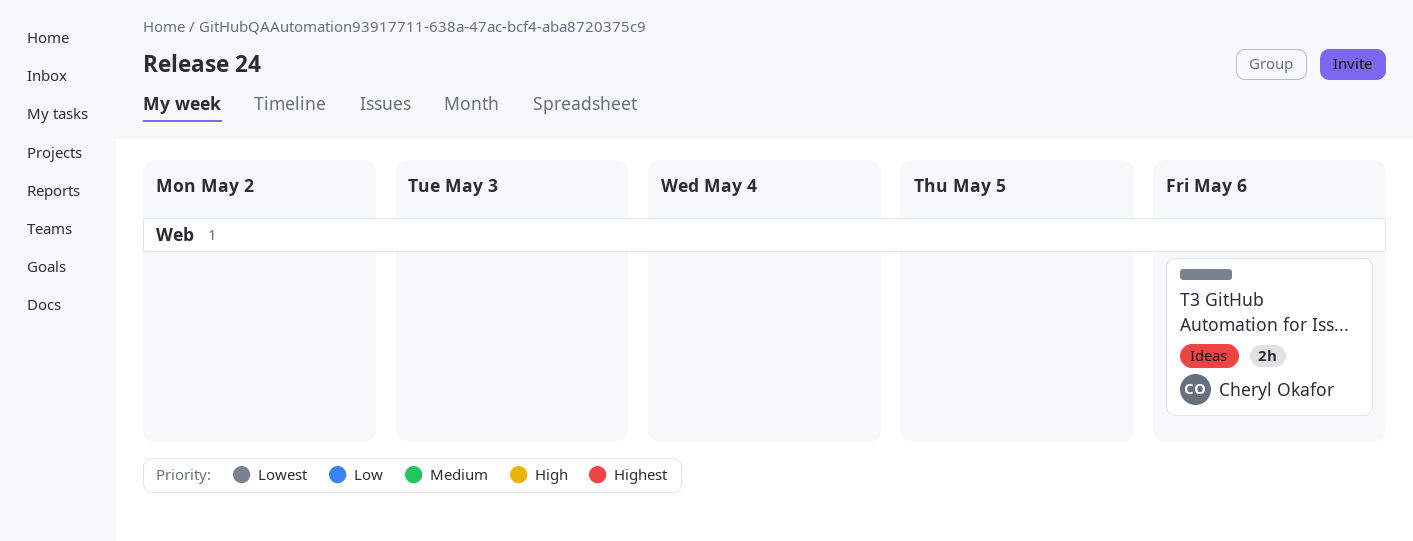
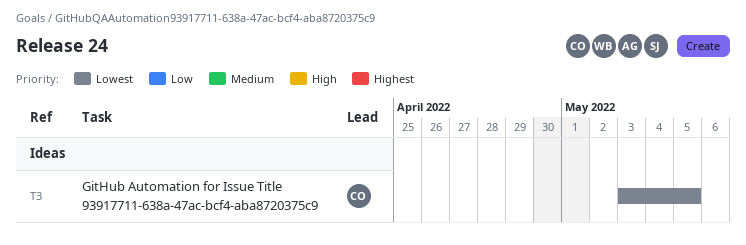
T3, due: May 6 -> May 5

